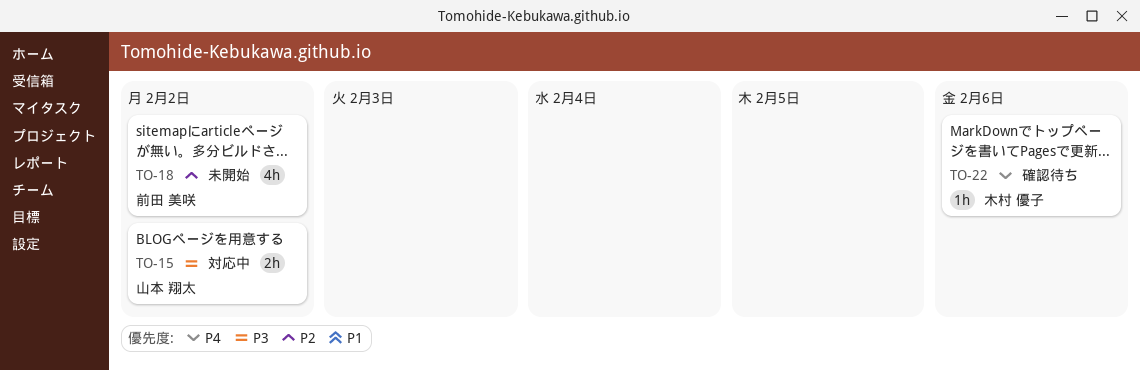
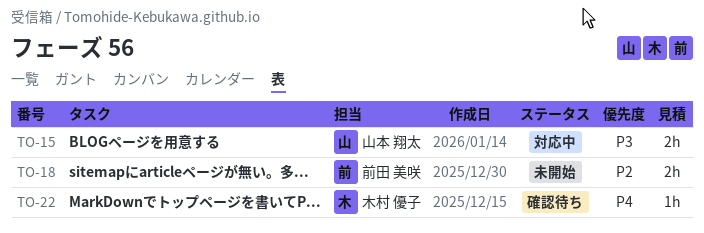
TO-18, estimate: 4h -> 2h

